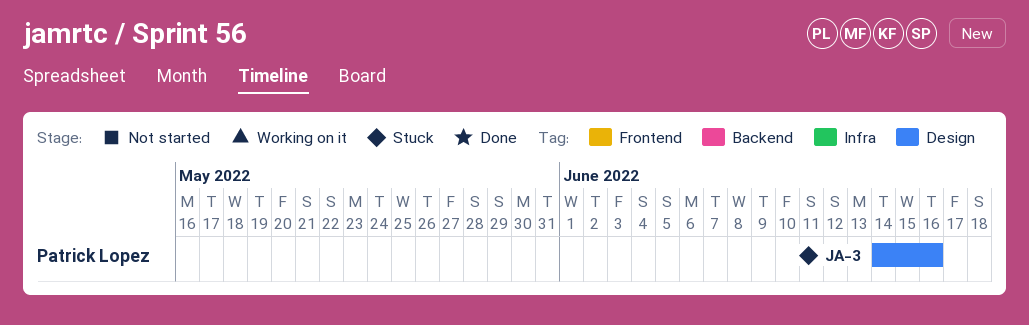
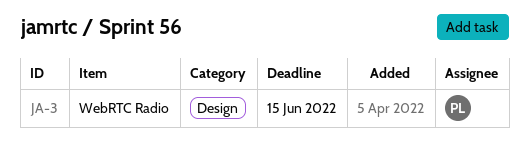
JA-3, due: Jun 16 -> Jun 15

